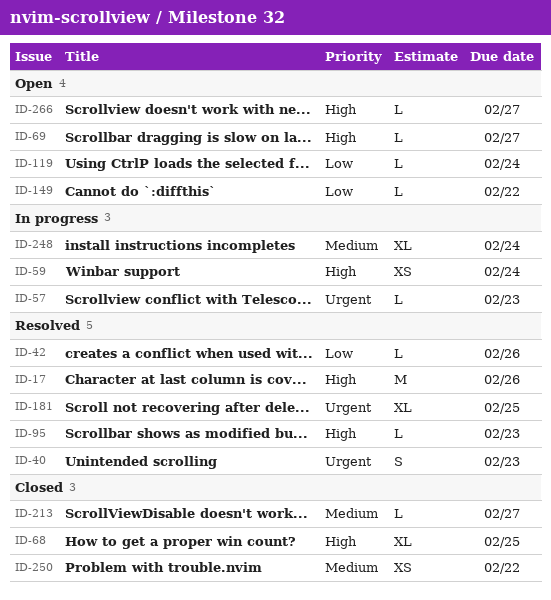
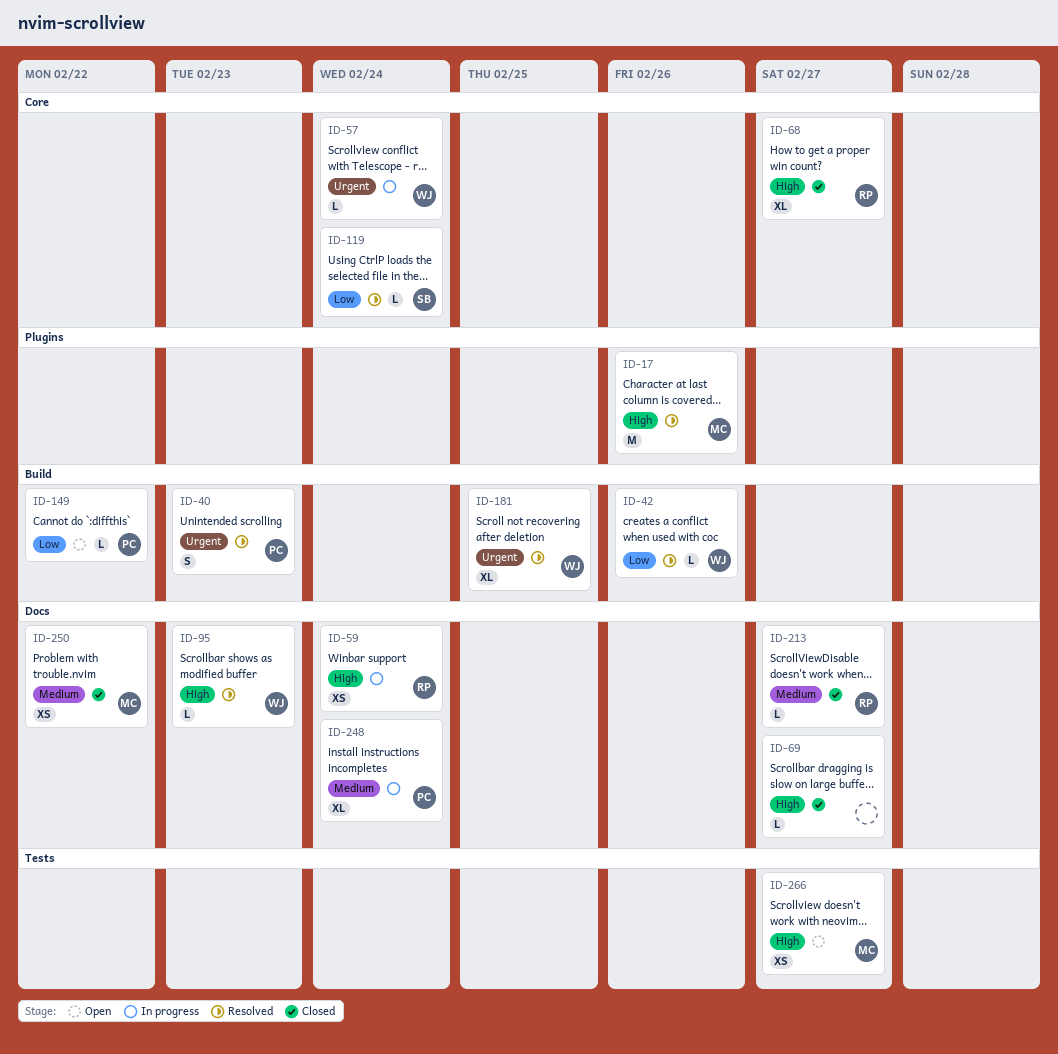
ID-57, due: Feb 23 -> Feb 24
ID-68, due: Feb 25 -> Feb 27
ID-69, status: Open -> Closed
ID-119, status: Open -> Resolved
ID-266, estimate: L -> XS

